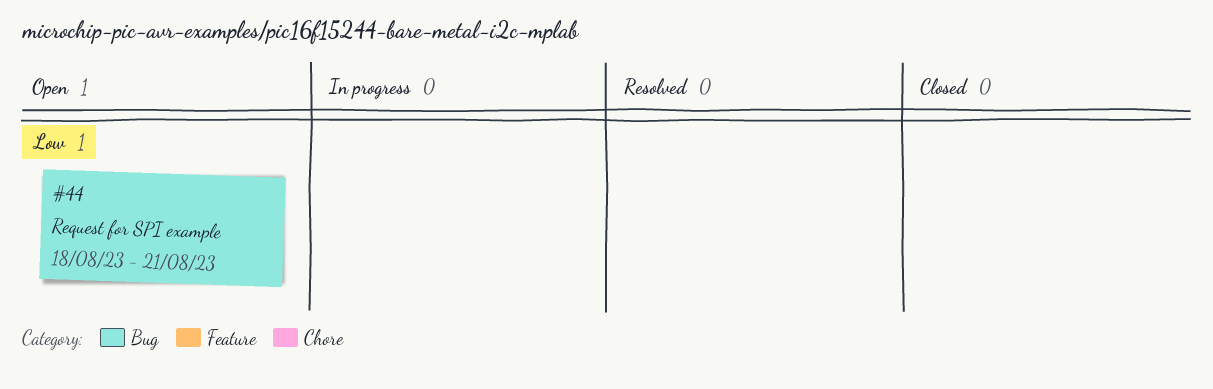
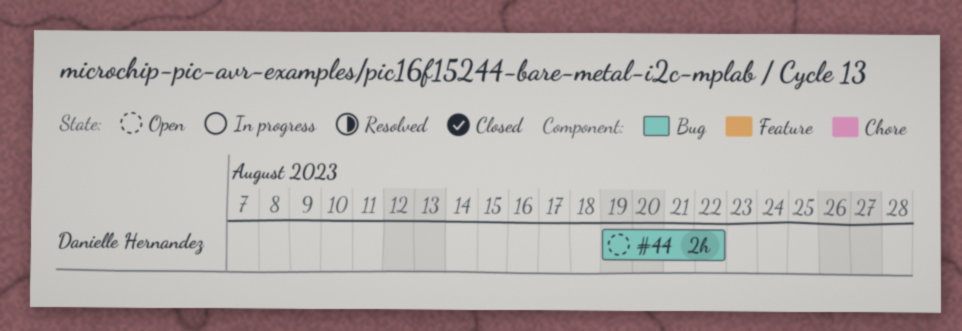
#44, start: Aug 18 -> Aug 19
#44, due: Aug 21 -> Aug 22

